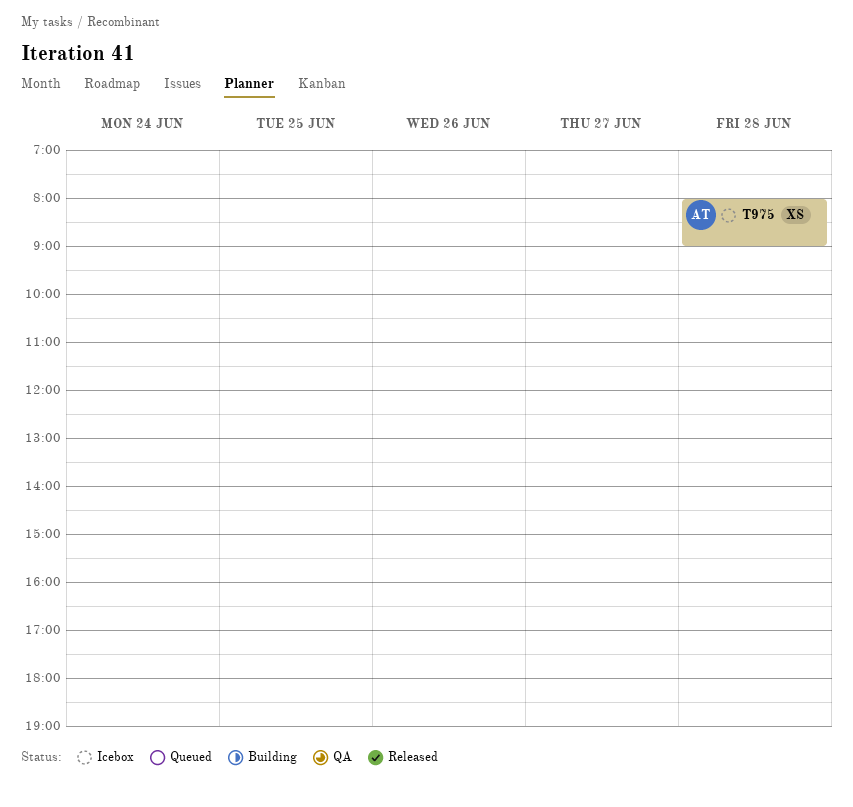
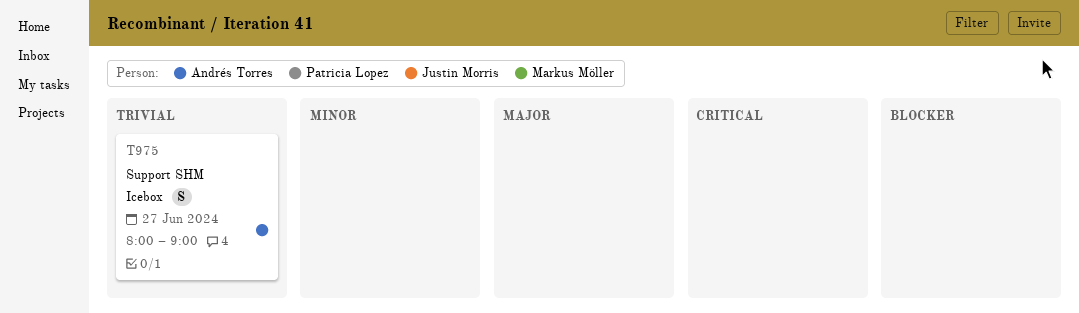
T975, estimate: XS -> S
T975, day: Jun 28 -> Jun 27

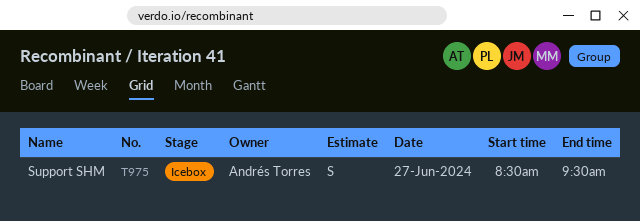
T975, begins: 08:00 -> 08:30
T975, ends: 09:00 -> 09:30

